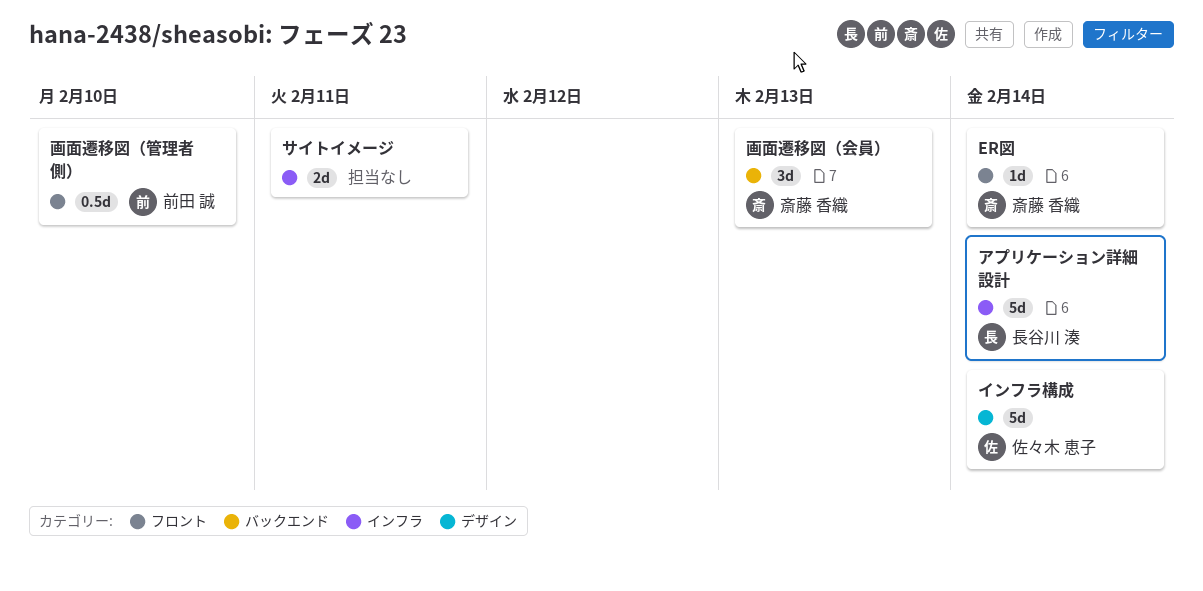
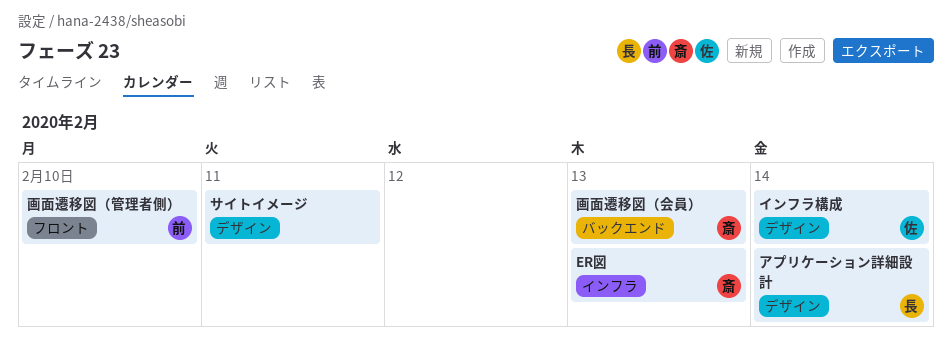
ER図, label: フロント -> インフラ
ER図, due: Feb 14 -> Feb 13
アプリケーション詳細設計, label: インフラ -> デザイン
サイトイメージ, label: インフラ -> デザイン

